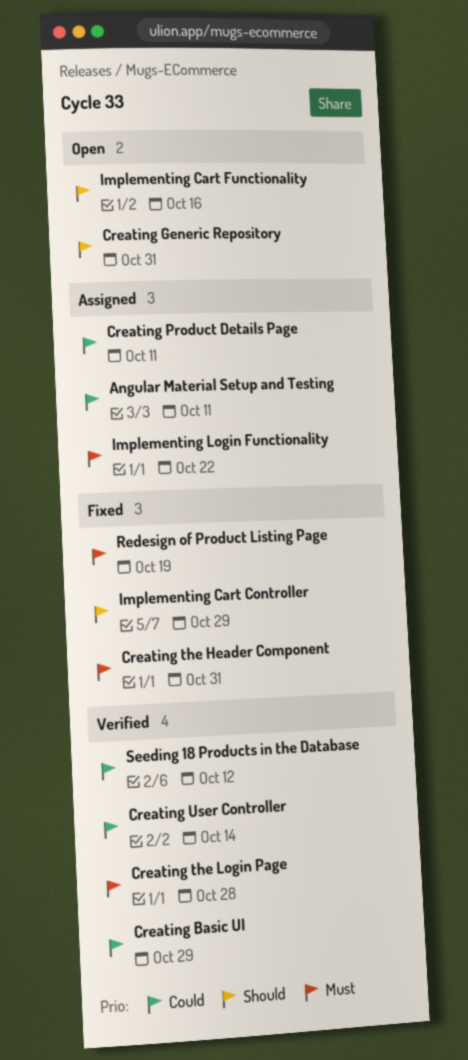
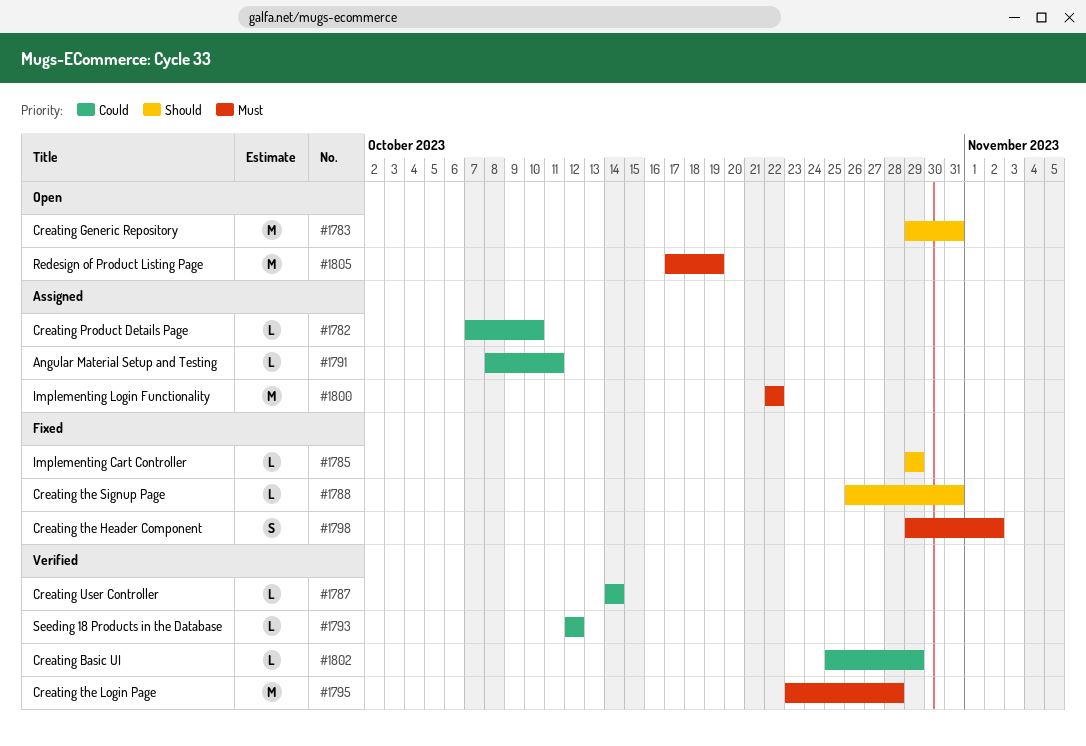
Creating Product Details Page, due: Oct 11 -> Oct 10
Creating the Header Component, due: Oct 31 -> Nov 2
Creating the Signup Page: none -> present
Implementing Cart Functionality: present -> none
Redesign of Product Listing Page, status: Fixed -> Open

